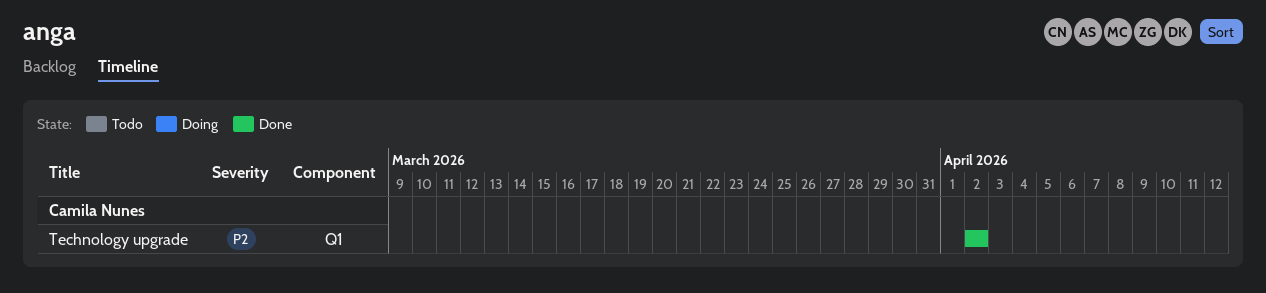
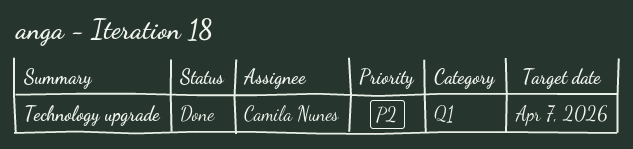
Technology upgrade, due: Apr 2 -> Apr 7

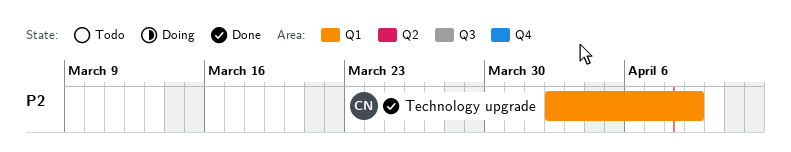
Technology upgrade, due: Apr 7 -> Apr 9

